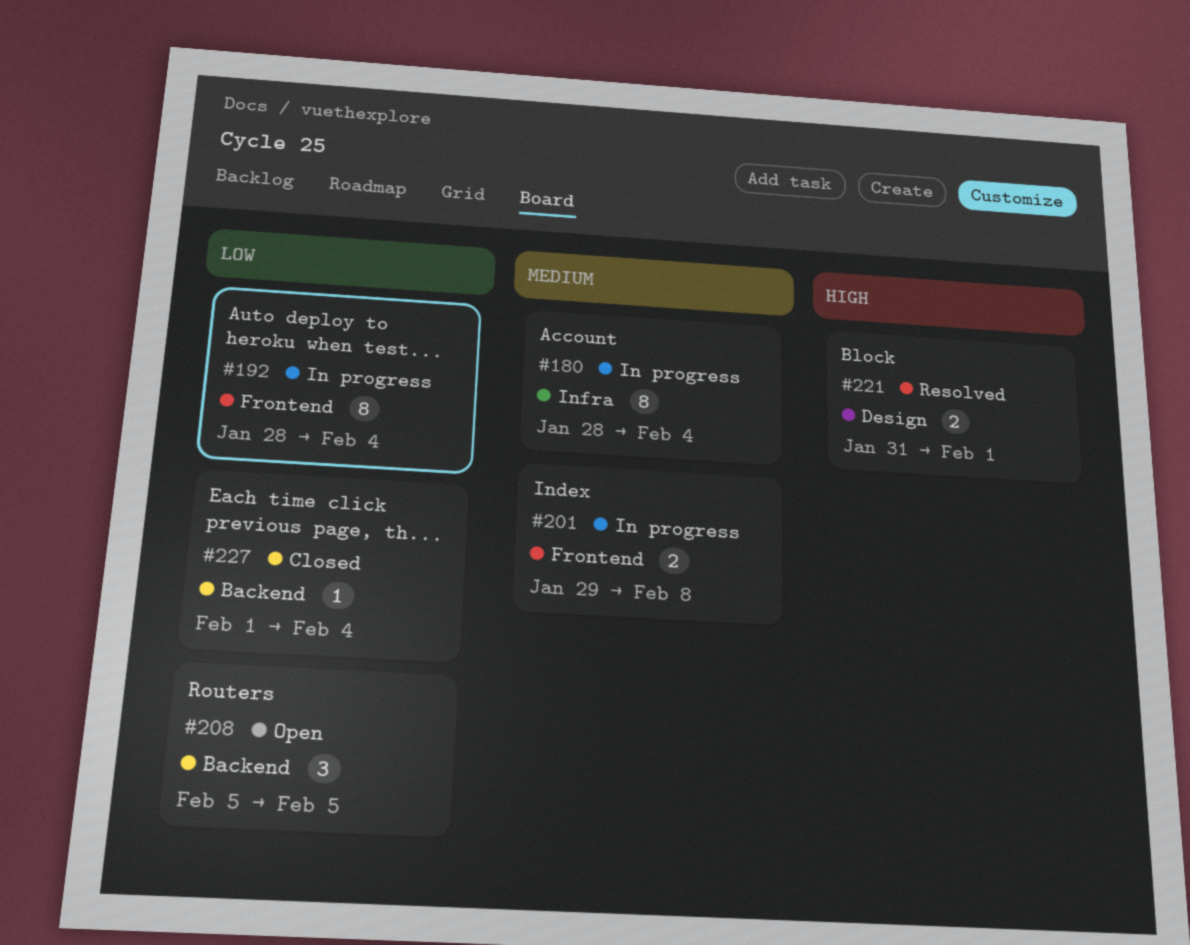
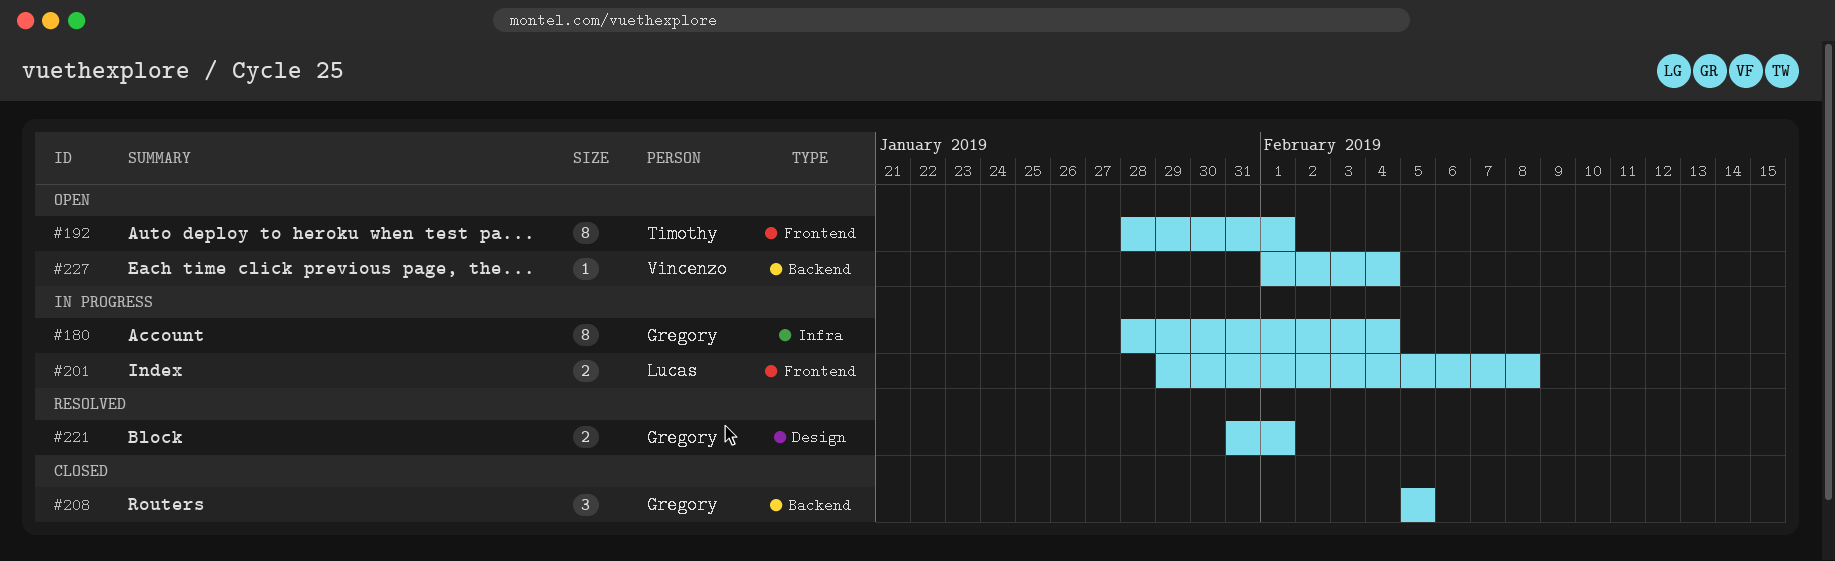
#192, status: In progress -> Open
#192, due: Feb 4 -> Feb 1
#208, status: Open -> Closed
#227, status: Closed -> Open

